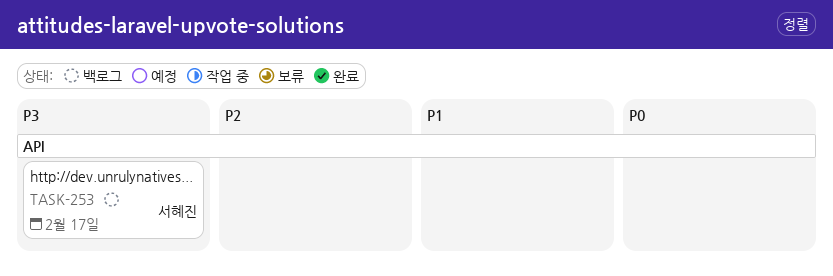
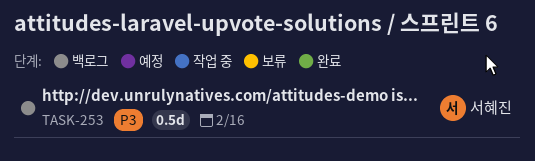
TASK-253, due: Feb 17 -> Feb 16

